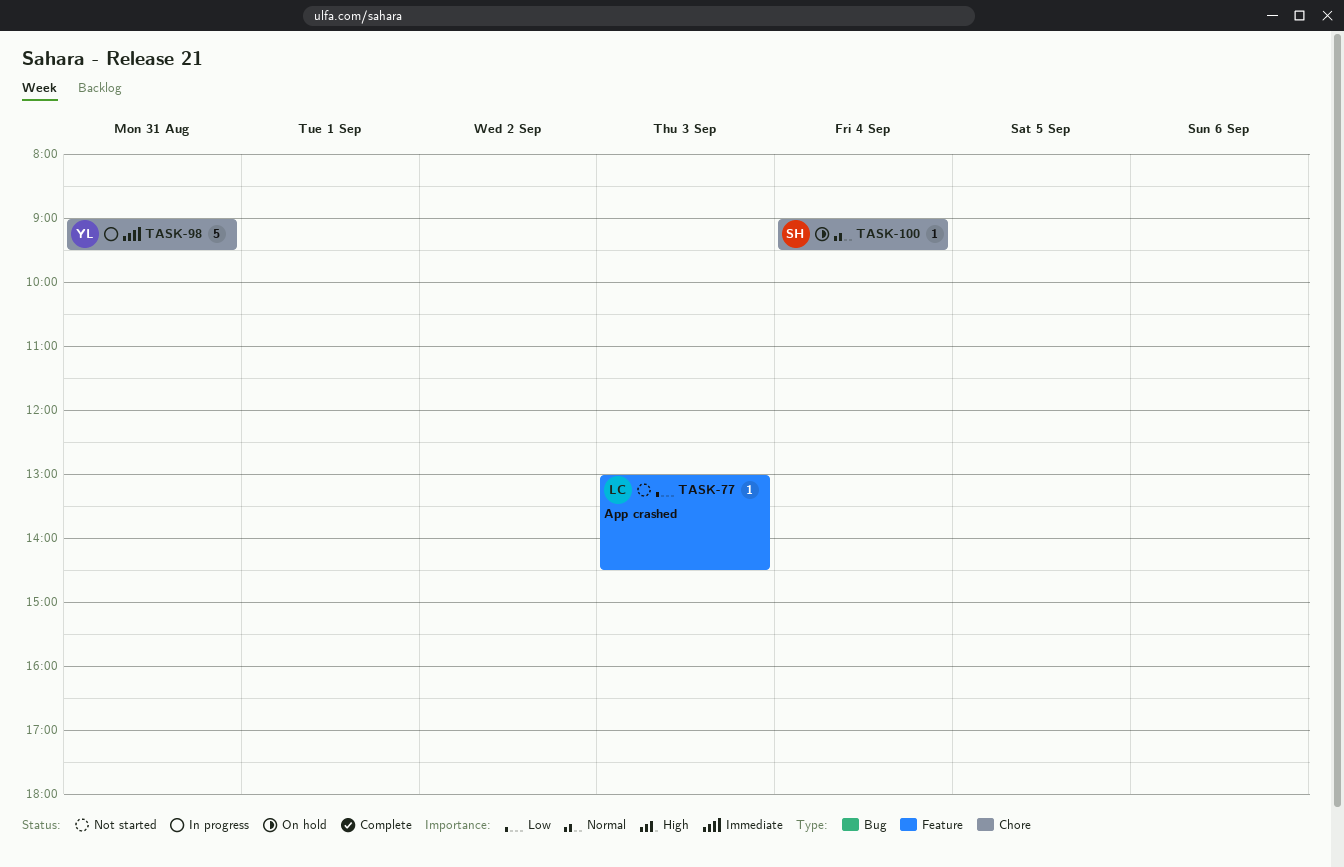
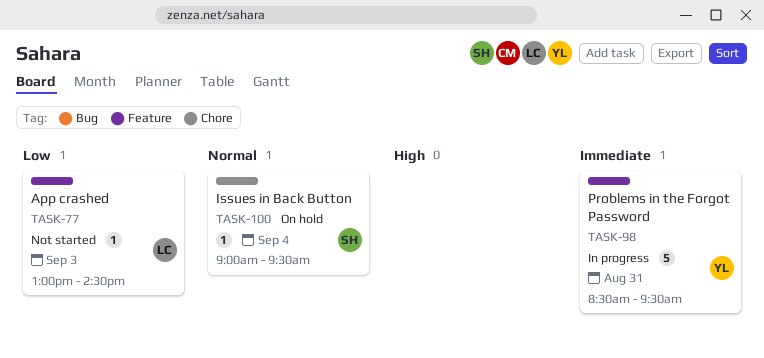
TASK-98, label: Chore -> Feature
TASK-98, begins: 09:00 -> 08:30

